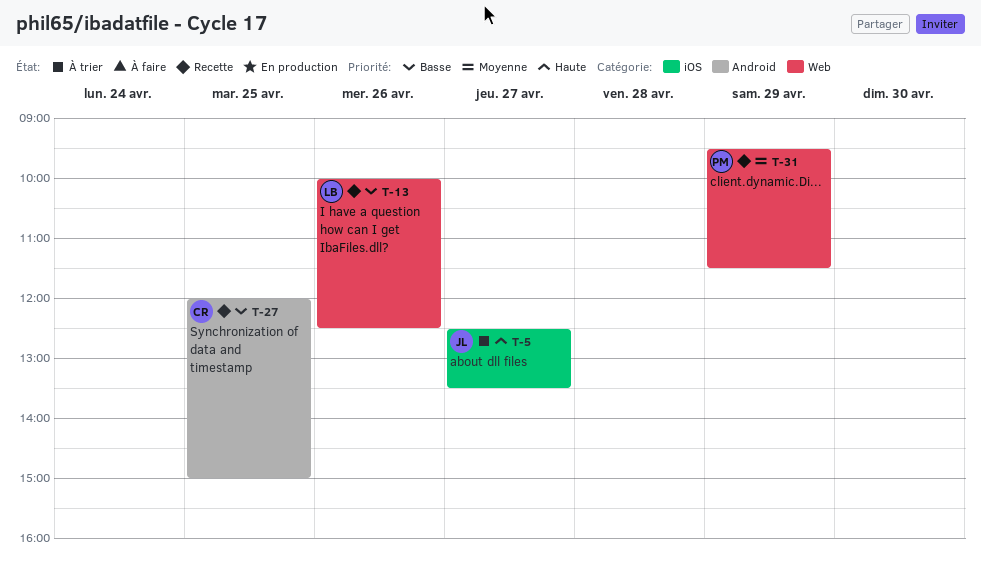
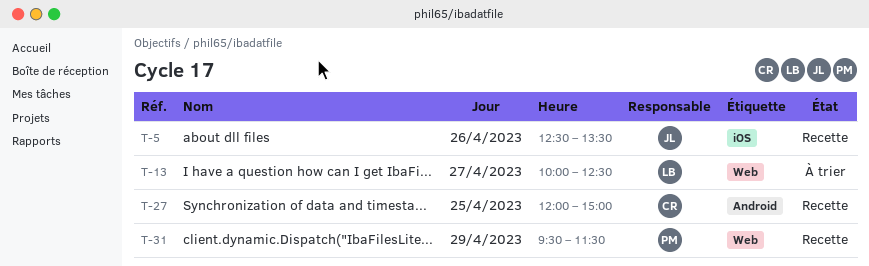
T-5, status: À trier -> Recette
T-5, day: Apr 27 -> Apr 26
T-13, status: Recette -> À trier
T-13, day: Apr 26 -> Apr 27

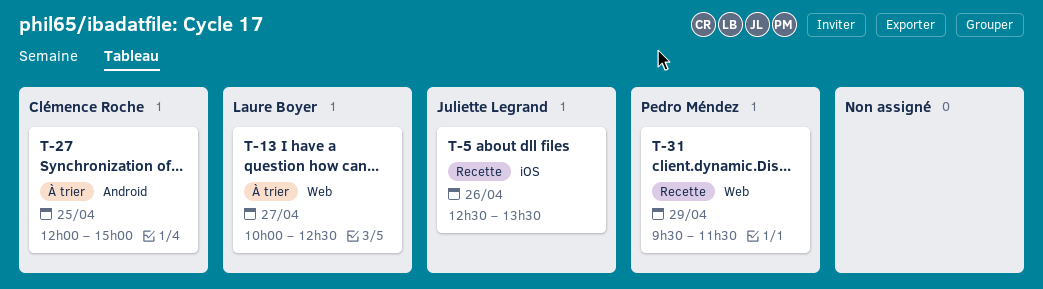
T-27, status: Recette -> À trier

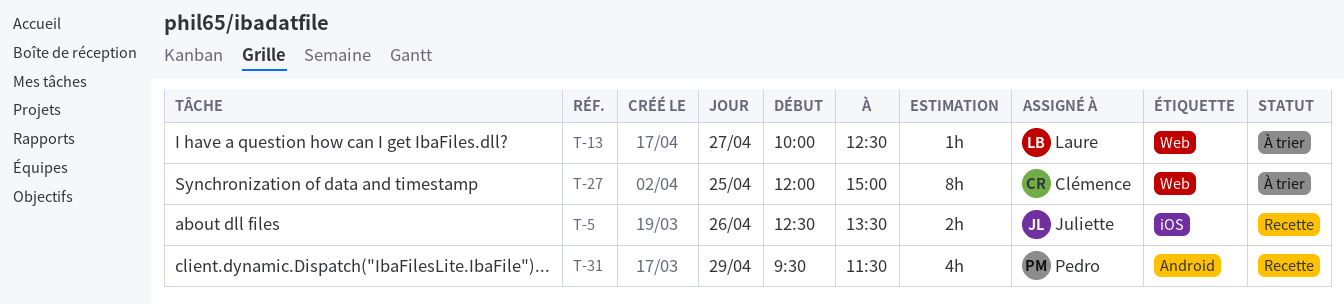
T-27, label: Android -> Web
T-31, label: Web -> Android

